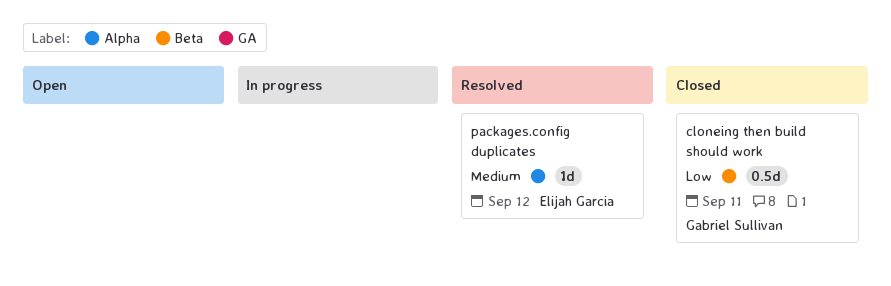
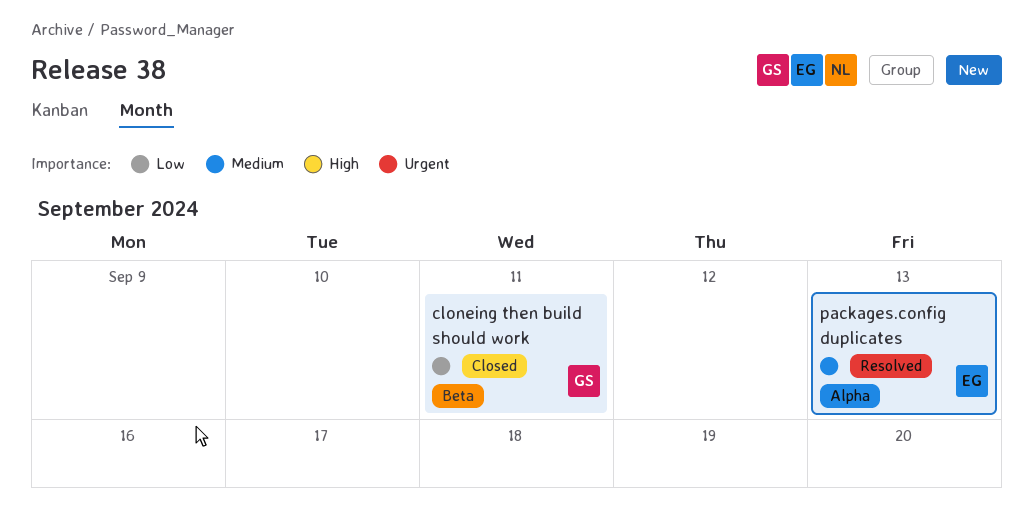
packages.config duplicates, due: Sep 12 -> Sep 13

